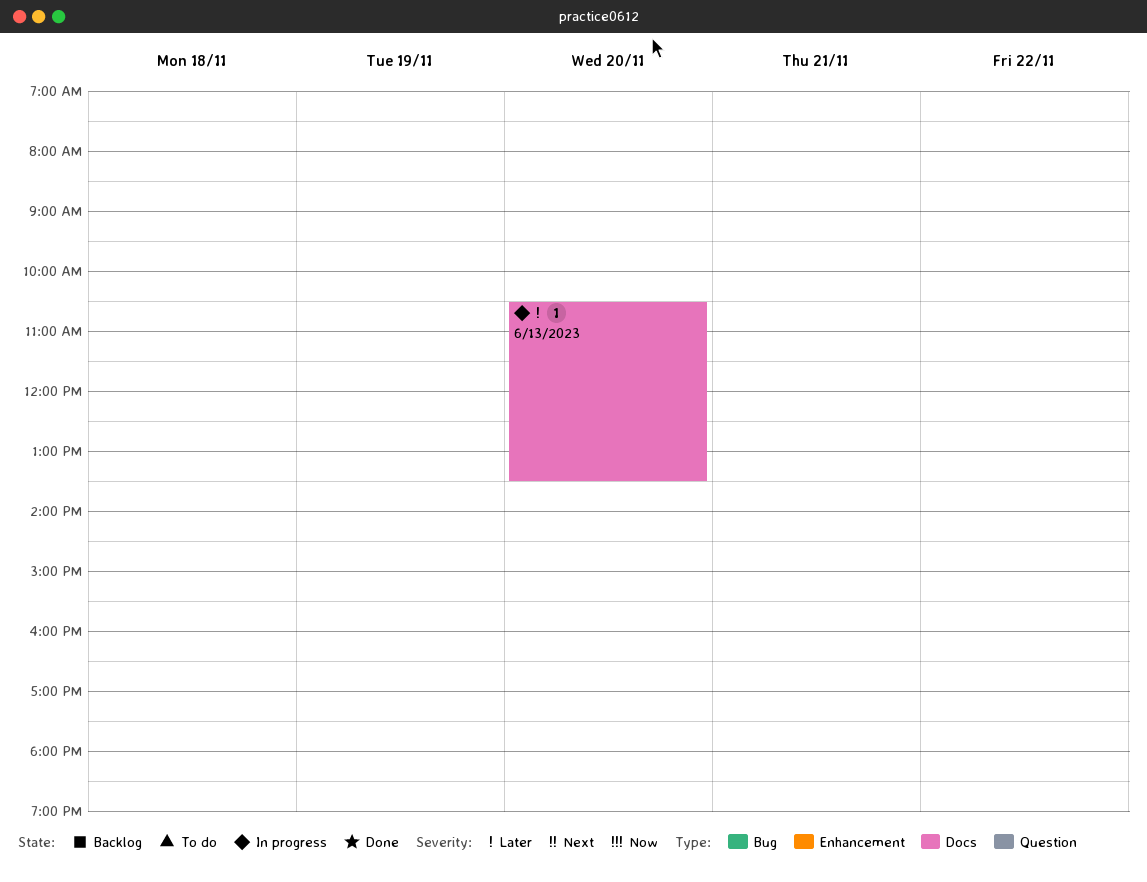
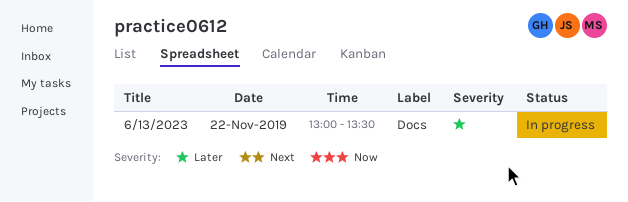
6/13/2023, day: Nov 20 -> Nov 22
6/13/2023, begins: 10:30 -> 13:00

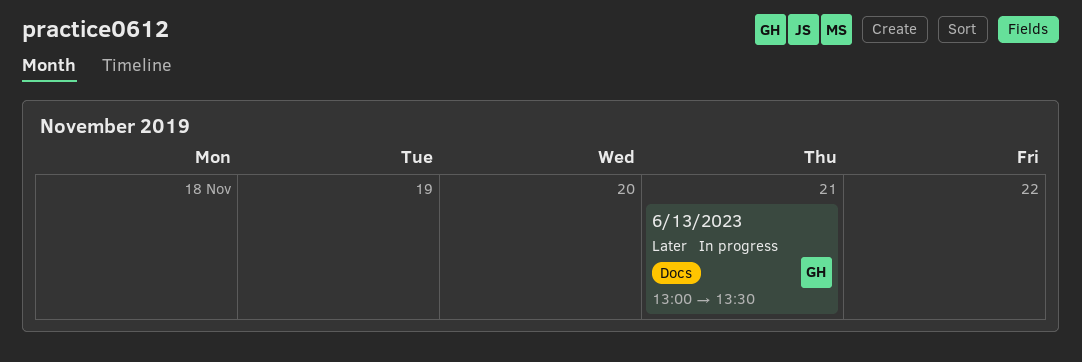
6/13/2023, day: Nov 22 -> Nov 21

